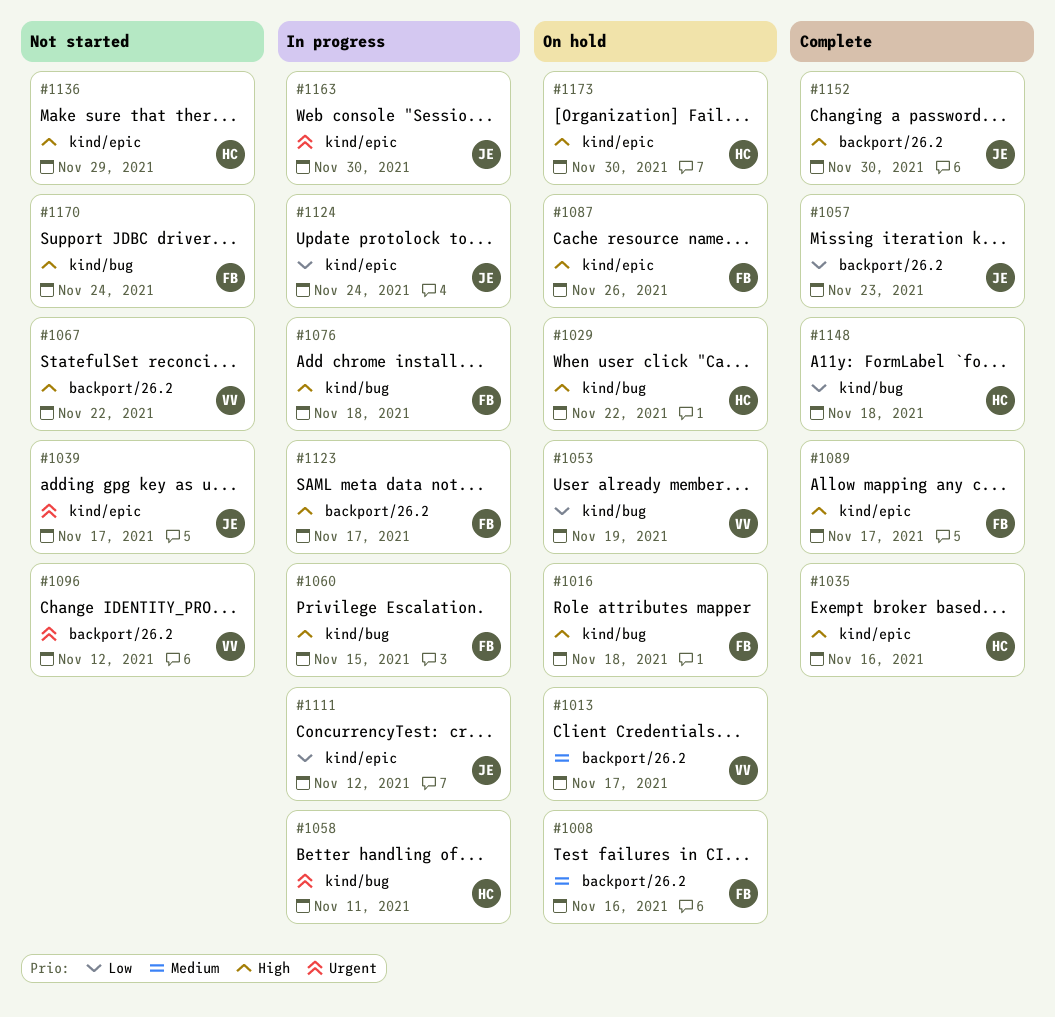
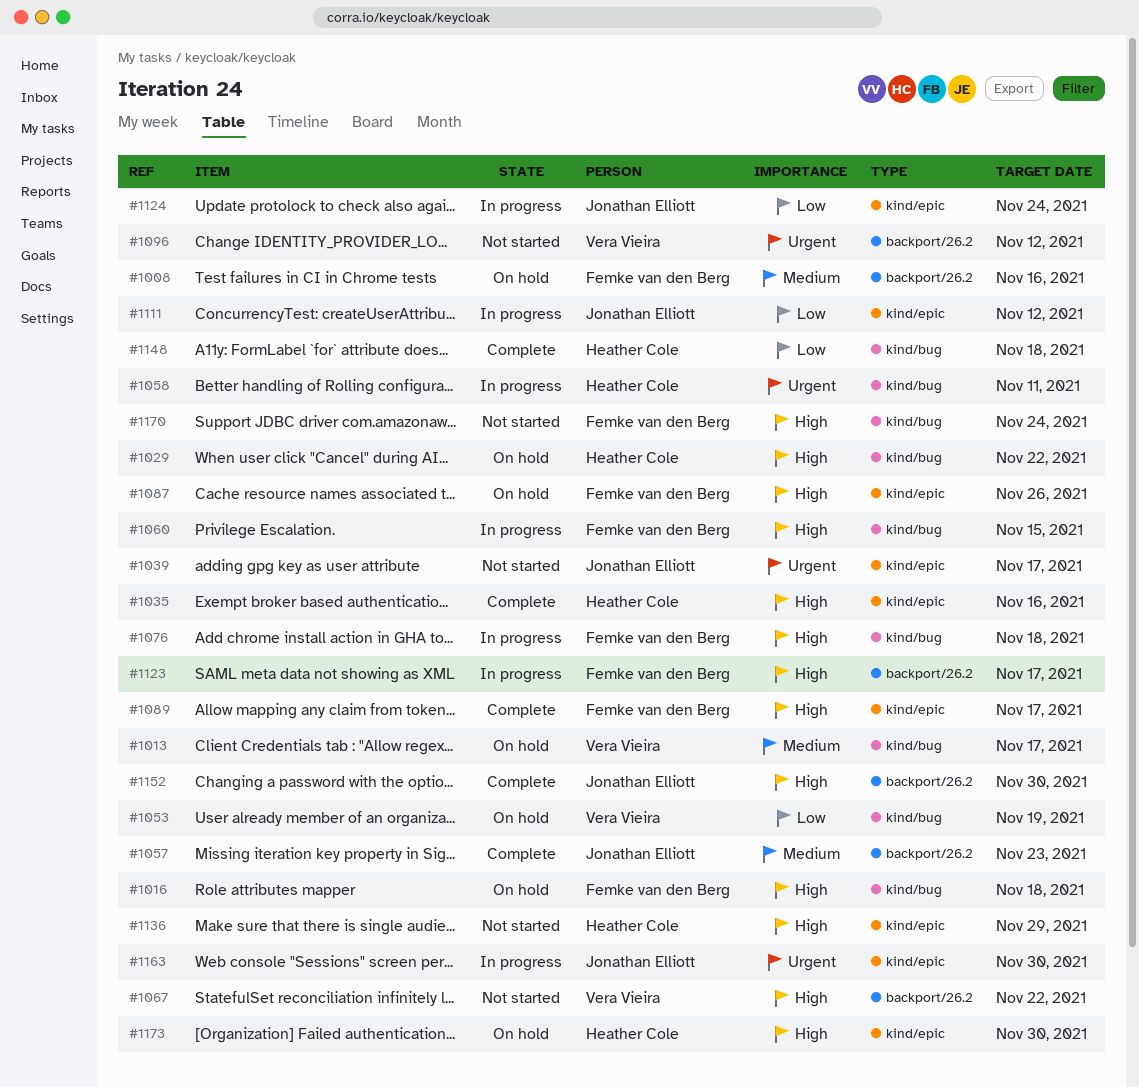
#1013, label: backport/26.2 -> kind/bug
#1057, priority: Low -> Medium

